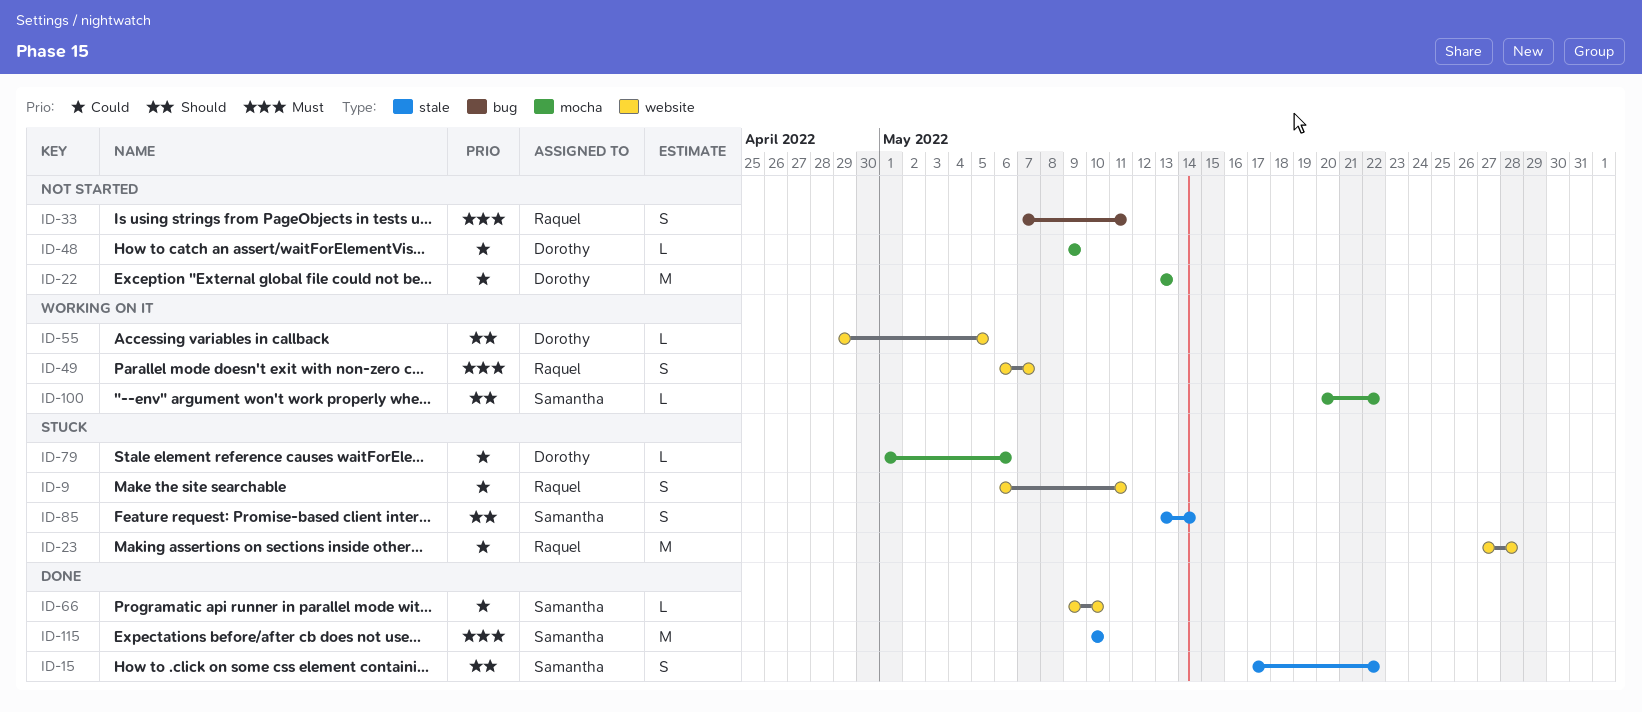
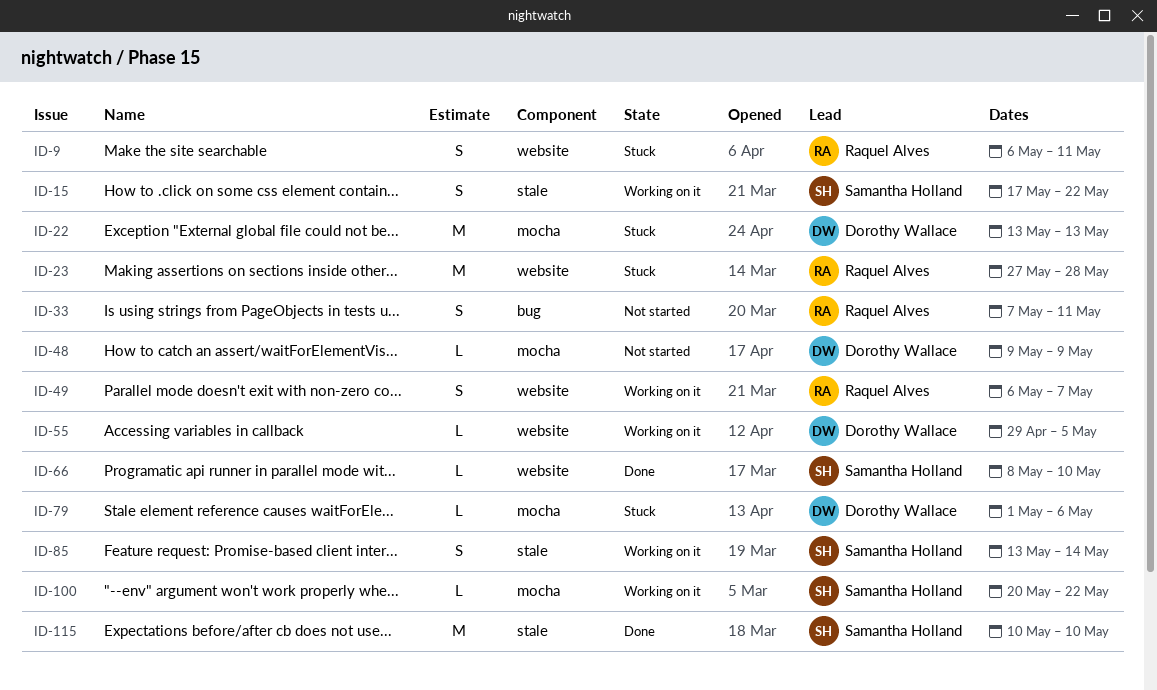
ID-15, status: Done -> Working on it
ID-22, status: Not started -> Stuck
ID-66, start: May 9 -> May 8
ID-85, status: Stuck -> Working on it

